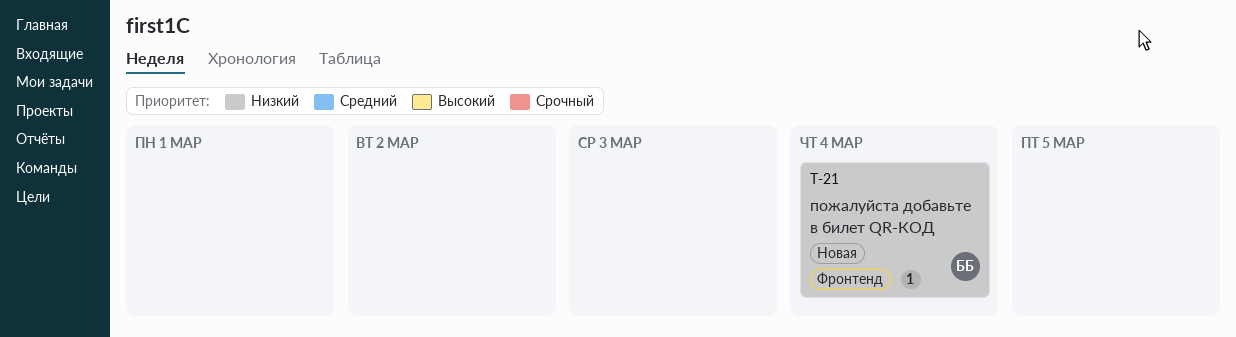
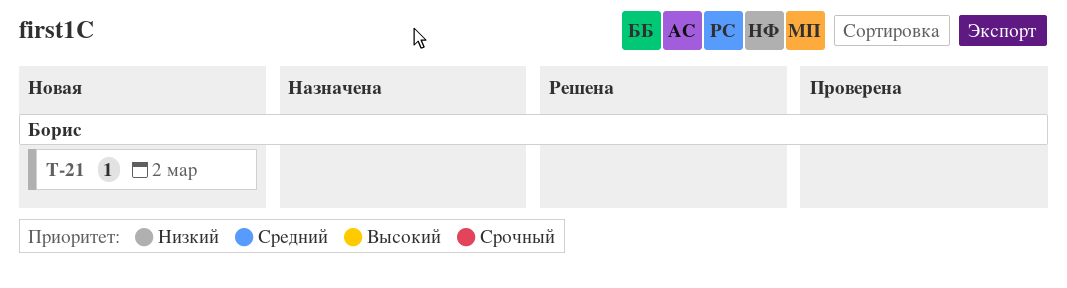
T-21, due: Mar 4 -> Mar 2

